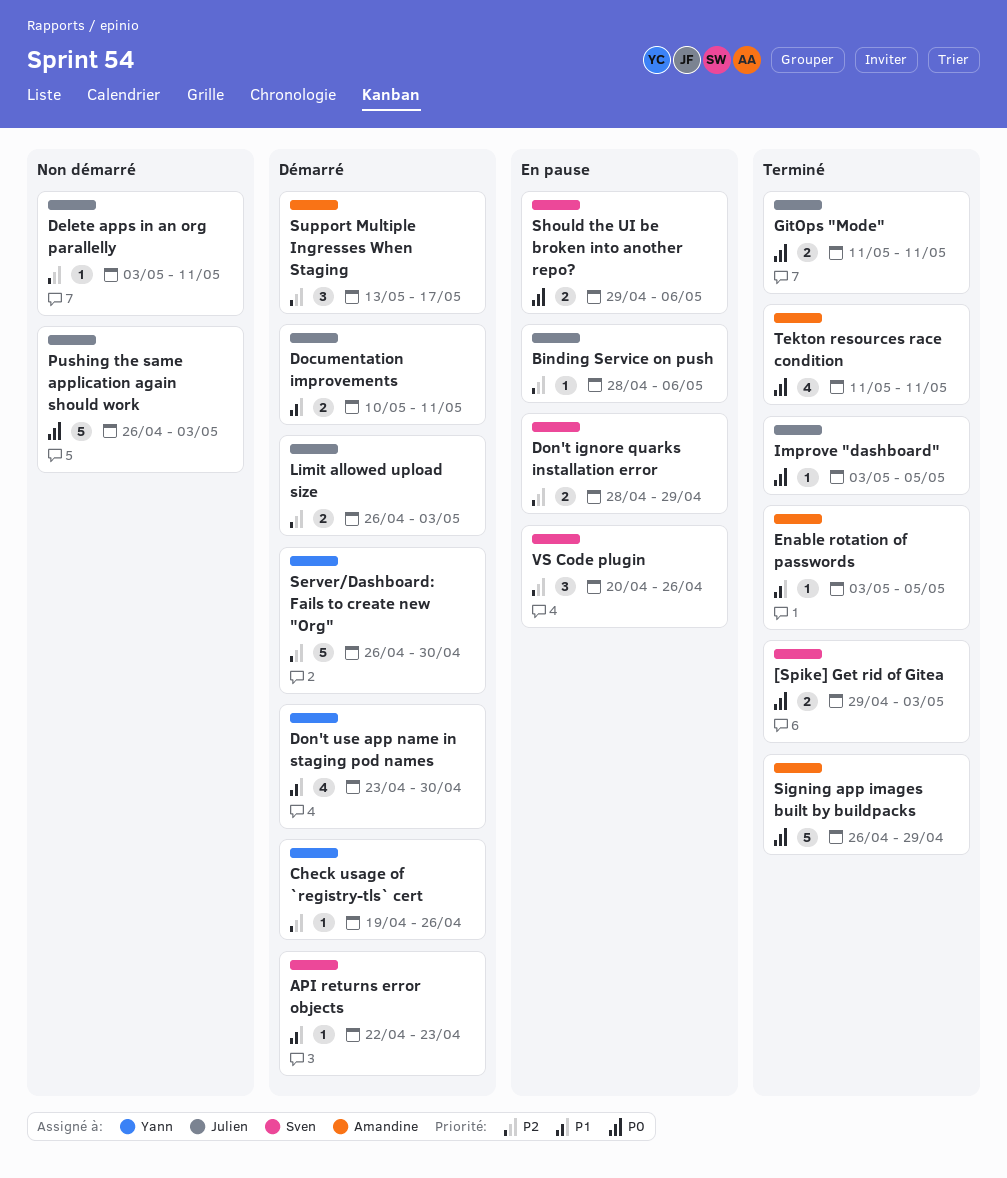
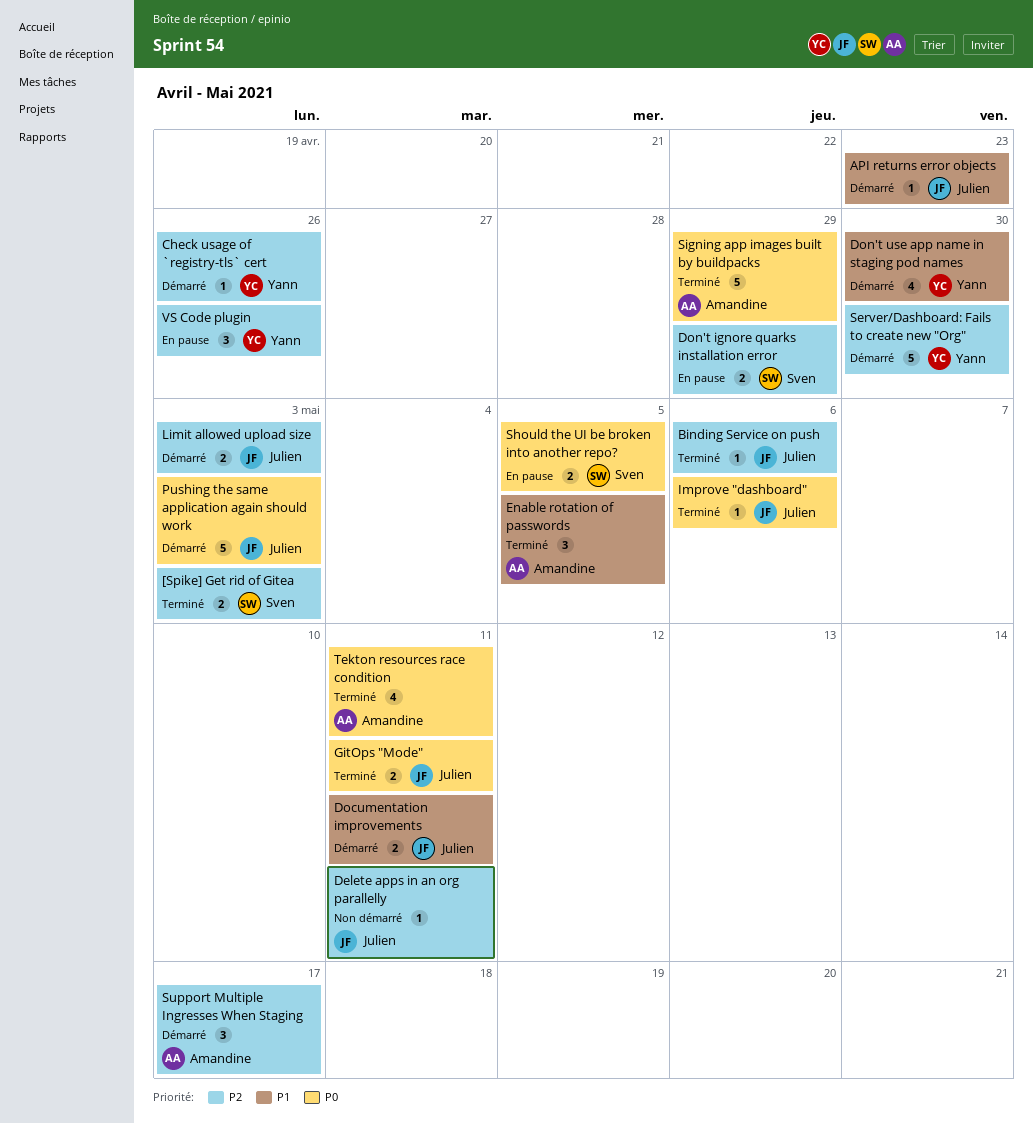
[Spike] Get rid of Gitea, priority: P0 -> P2
API returns error objects, owner: Sven -> Julien
Binding Service on push, status: En pause -> Terminé
Enable rotation of passwords, estimate: 1 -> 3
Improve "dashboard", due: May 5 -> May 6
Pushing the same application again should work, status: Non démarré -> Démarré
Should the UI be broken into another repo?, due: May 6 -> May 5
VS Code plugin, owner: Sven -> Yann

